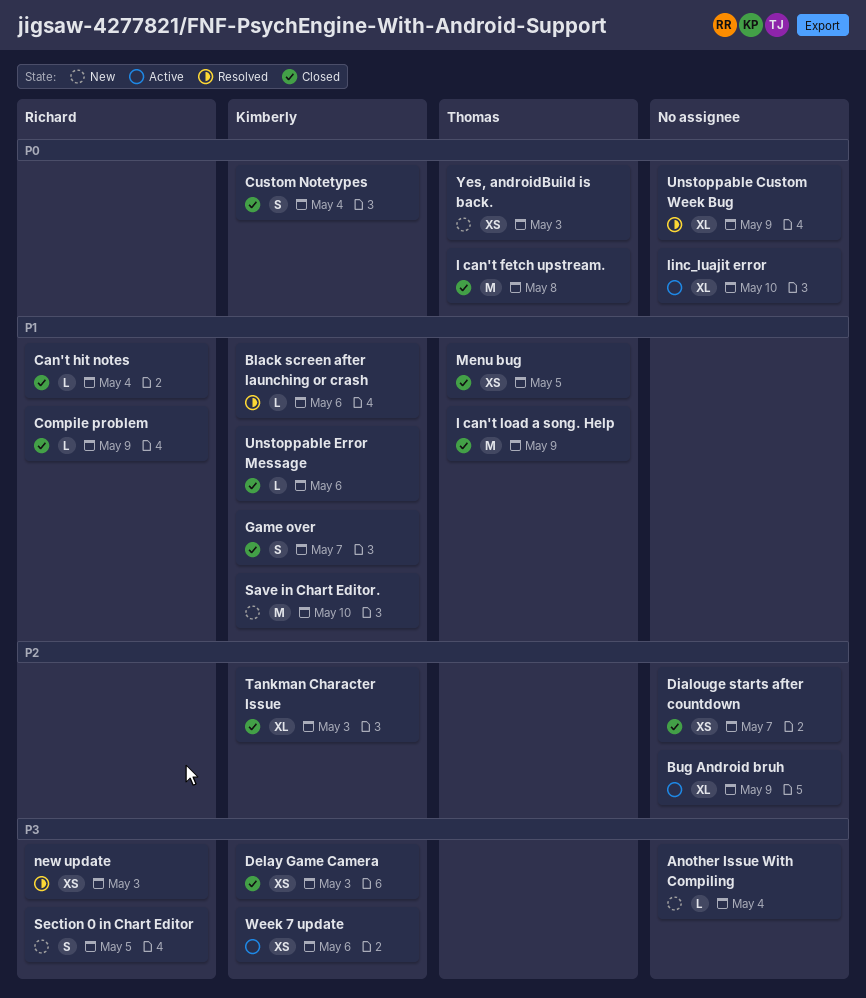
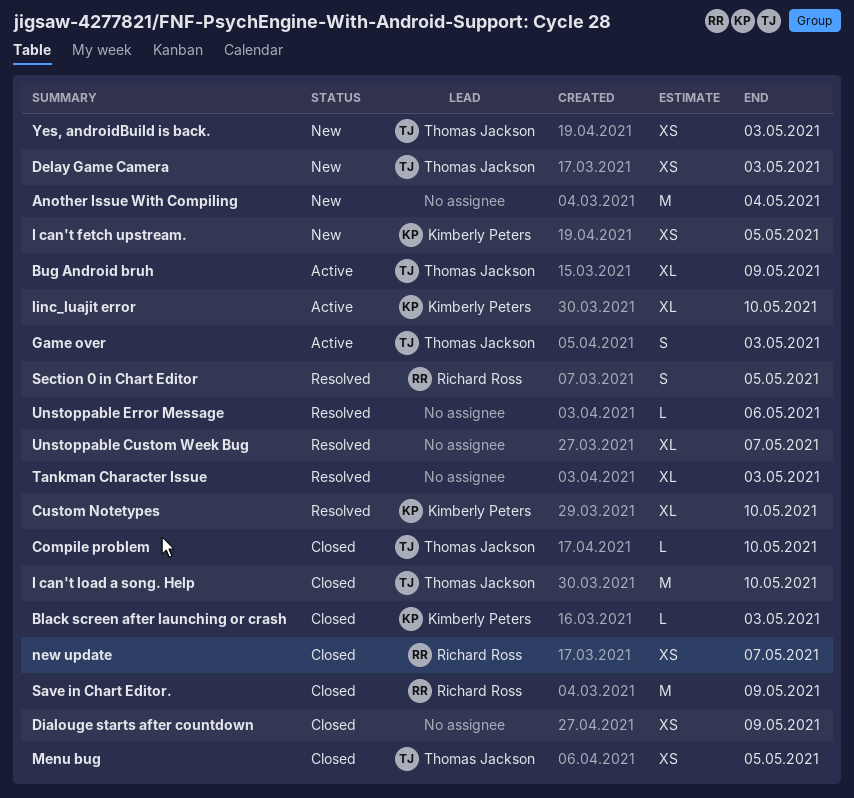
Another Issue With Compiling, estimate: L -> M
Black screen after launching or crash, status: Resolved -> Closed
Black screen after launching or crash, due: May 6 -> May 3
Bug Android bruh, owner: none -> Thomas Jackson
Can't hit notes: present -> none
Compile problem, owner: Richard Ross -> Thomas Jackson
Compile problem, due: May 9 -> May 10
Custom Notetypes, status: Closed -> Resolved
Custom Notetypes, estimate: S -> XL
Custom Notetypes, due: May 4 -> May 10
Delay Game Camera, status: Closed -> New
Delay Game Camera, owner: Kimberly Peters -> Thomas Jackson
Dialouge starts after countdown, due: May 7 -> May 9
Game over, status: Closed -> Active
Game over, owner: Kimberly Peters -> Thomas Jackson
Game over, due: May 7 -> May 3
I can't fetch upstream., status: Closed -> New
I can't fetch upstream., owner: Thomas Jackson -> Kimberly Peters
I can't fetch upstream., estimate: M -> XS
I can't fetch upstream., due: May 8 -> May 5
I can't load a song. Help, due: May 9 -> May 10
linc_luajit error, owner: none -> Kimberly Peters
new update, status: Resolved -> Closed
new update, due: May 3 -> May 7
Save in Chart Editor., status: New -> Closed
Save in Chart Editor., owner: Kimberly Peters -> Richard Ross
Save in Chart Editor., due: May 10 -> May 9
Section 0 in Chart Editor, status: New -> Resolved
Tankman Character Issue, status: Closed -> Resolved
Tankman Character Issue, owner: Kimberly Peters -> none
Unstoppable Custom Week Bug, due: May 9 -> May 7
Unstoppable Error Message, status: Closed -> Resolved
Unstoppable Error Message, owner: Kimberly Peters -> none
Week 7 update: present -> none

